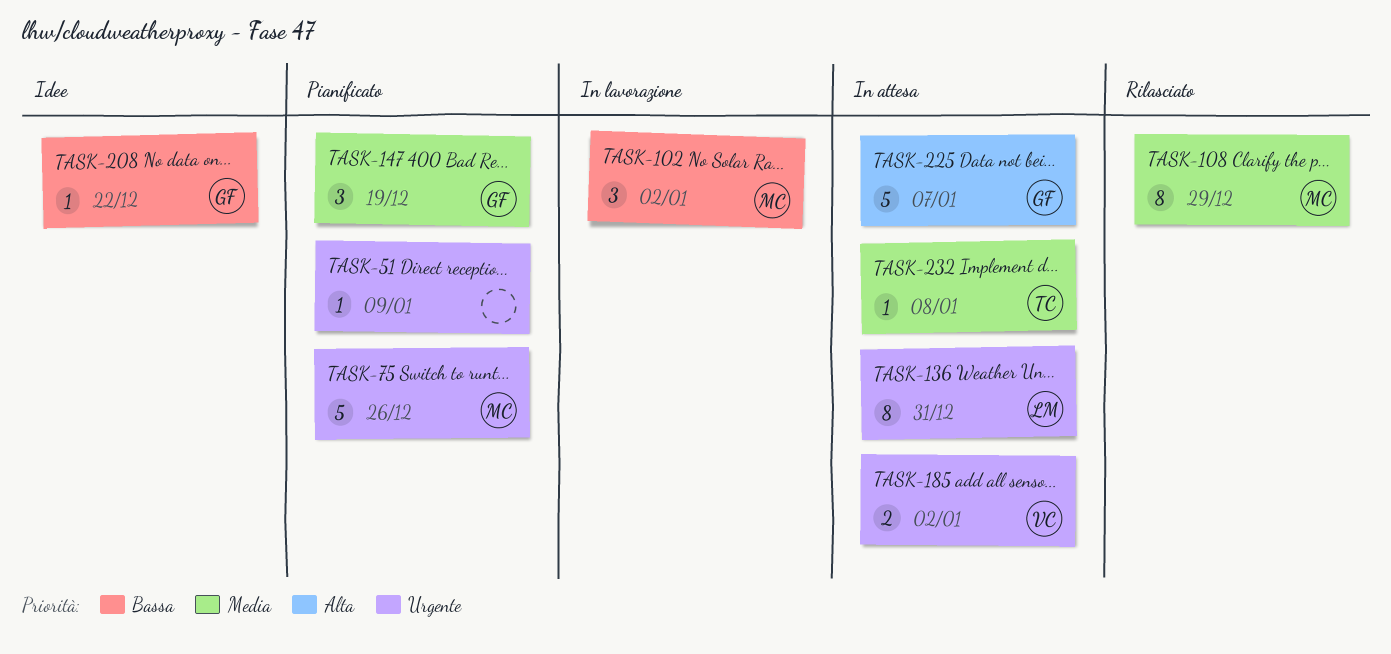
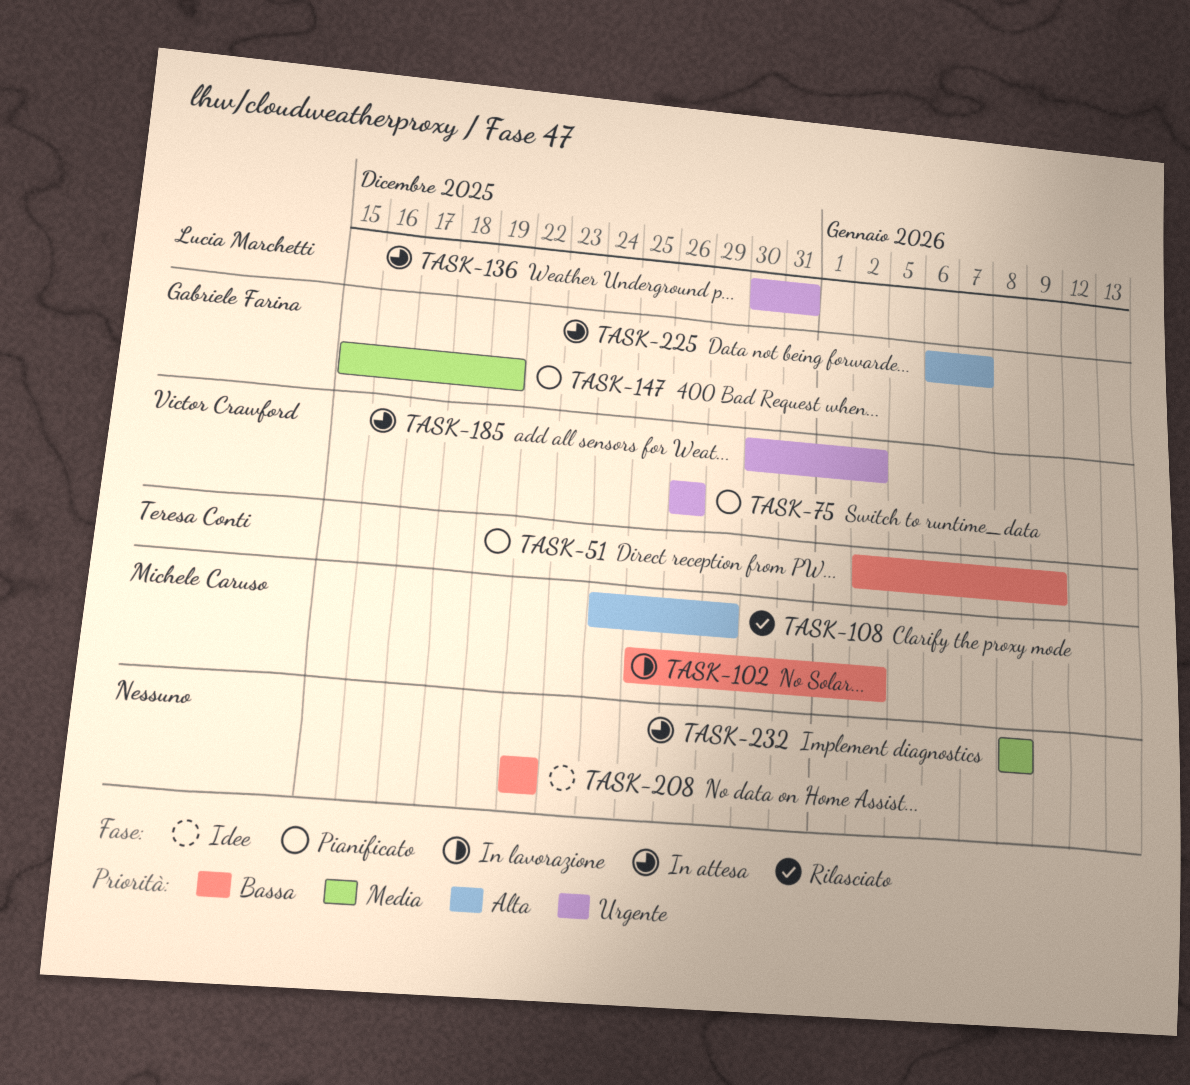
TASK-51, owner: none -> Teresa Conti
TASK-51, priority: Urgente -> Bassa
TASK-75, owner: Michele Caruso -> Victor Crawford
TASK-108, priority: Media -> Alta
TASK-208, owner: Gabriele Farina -> none
TASK-232, owner: Teresa Conti -> none

